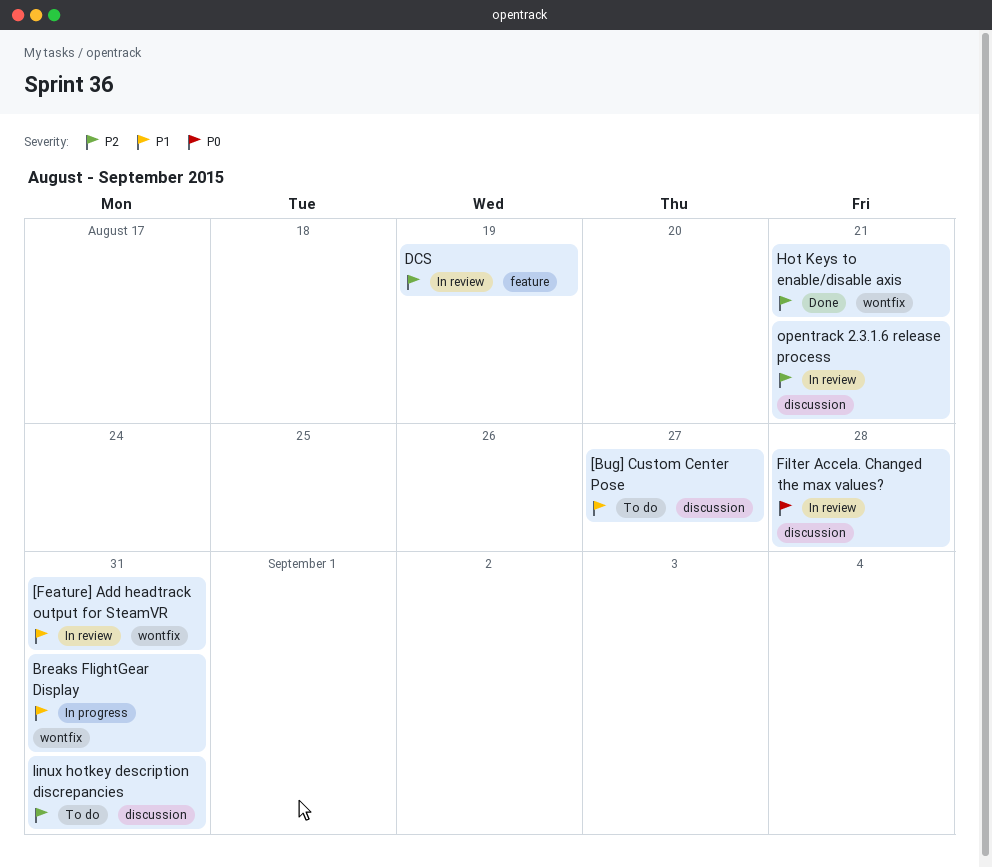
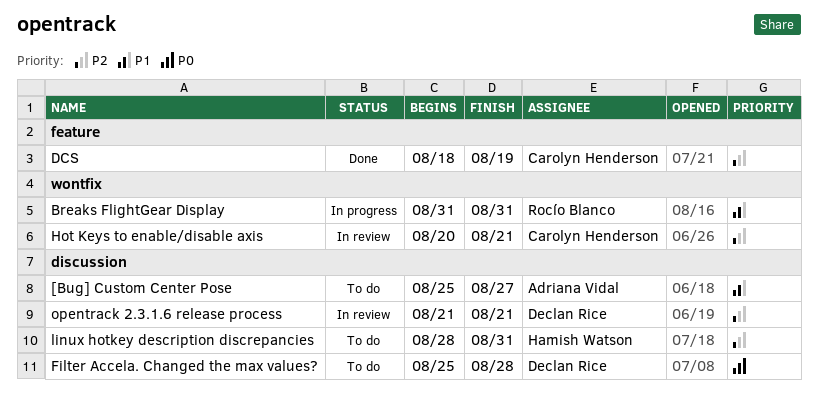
[Feature] Add headtrack output for SteamVR: present -> none
DCS, status: In review -> Done
Filter Accela. Changed the max values?, status: In review -> To do
Hot Keys to enable/disable axis, status: Done -> In review

